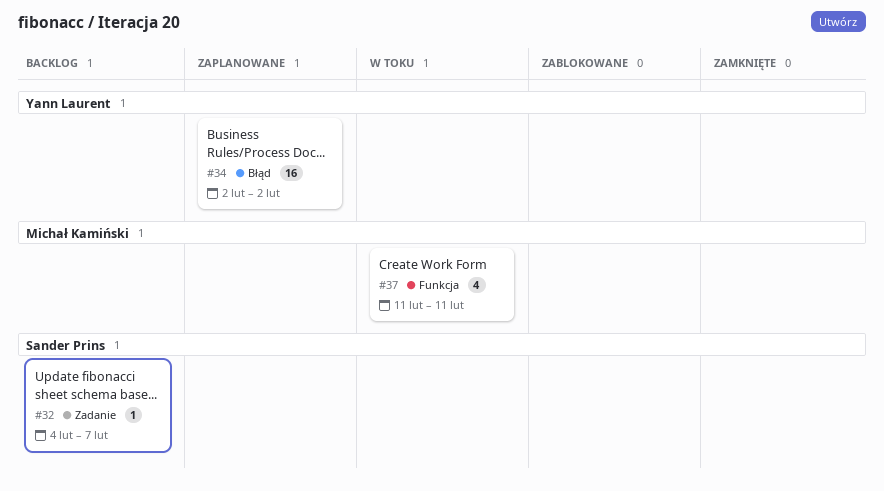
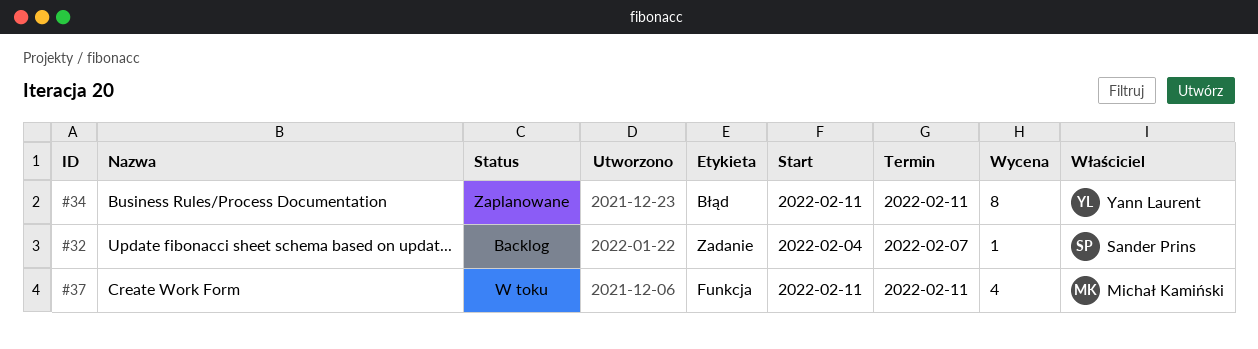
#34, estimate: 16 -> 8
#34, start: Feb 2 -> Feb 11
#34, due: Feb 2 -> Feb 11

